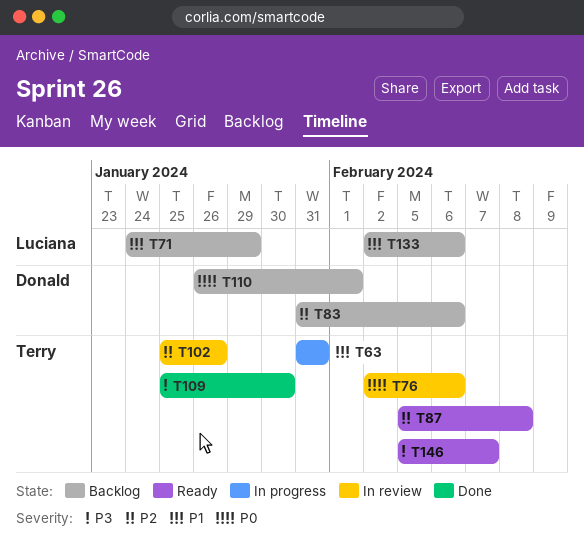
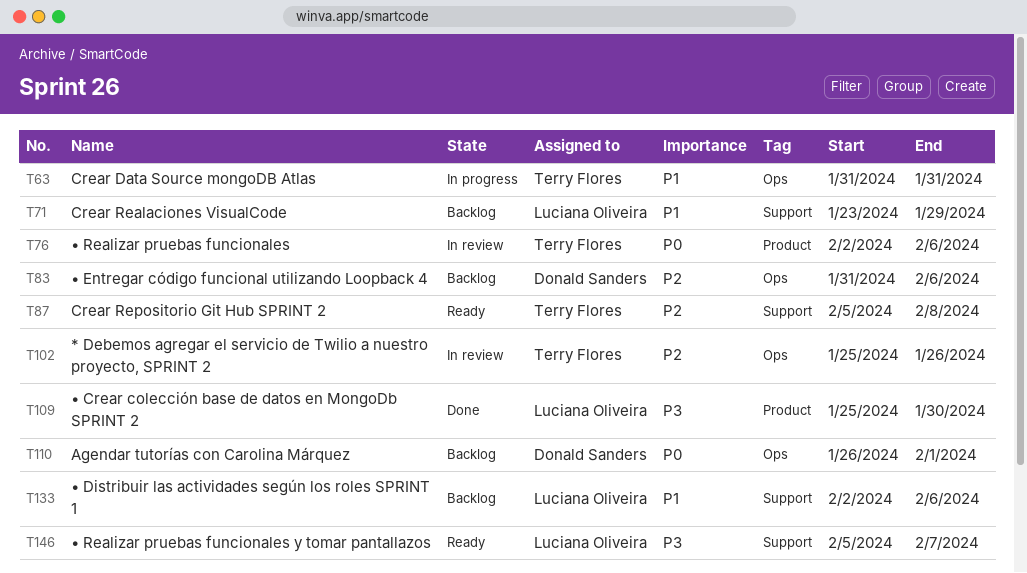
T71, start: Jan 24 -> Jan 23
T109, owner: Terry Flores -> Luciana Oliveira
T146, owner: Terry Flores -> Luciana Oliveira

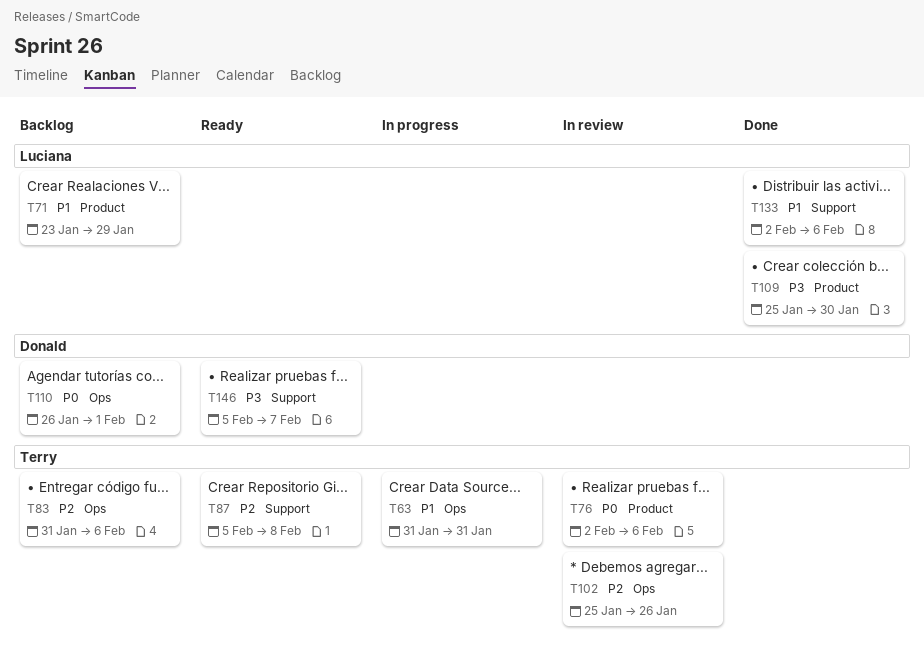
T71, label: Support -> Product
T83, owner: Donald Sanders -> Terry Flores
T133, status: Backlog -> Done
T146, owner: Luciana Oliveira -> Donald Sanders

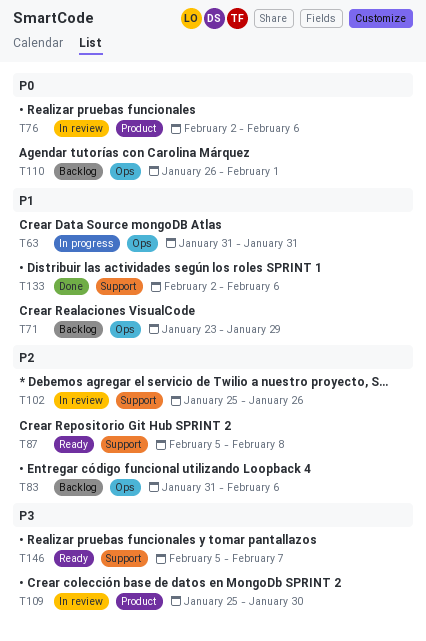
T71, label: Product -> Ops
T102, label: Ops -> Support
T109, status: Done -> In review

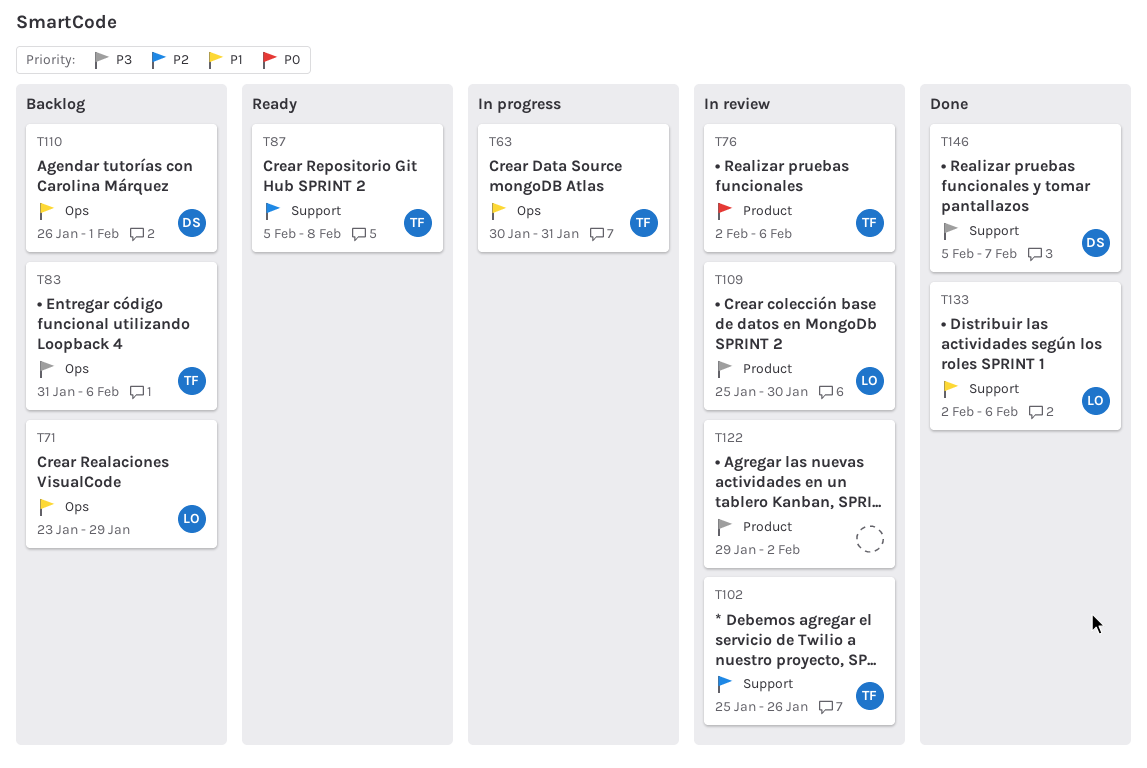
T63, start: Jan 31 -> Jan 30
T83, priority: P2 -> P3
T110, priority: P0 -> P1
T122: none -> present
T146, status: Ready -> Done

